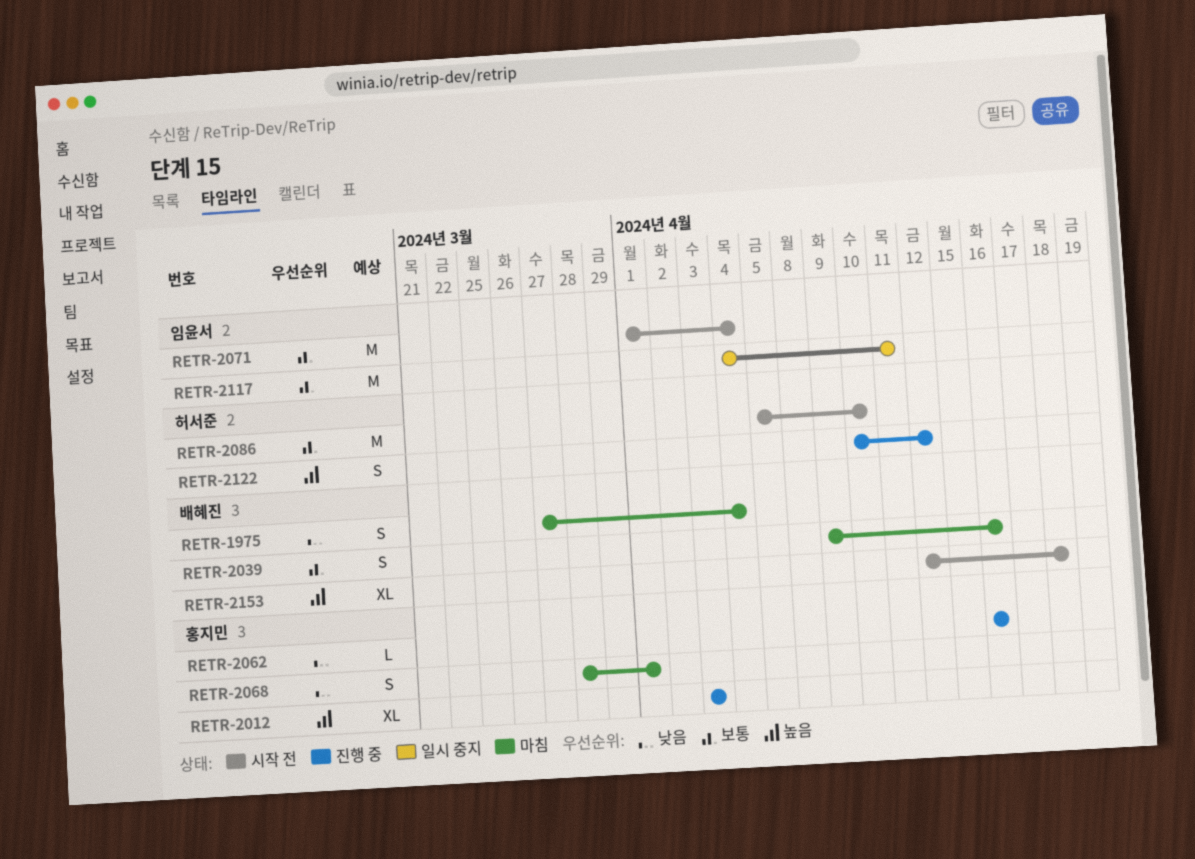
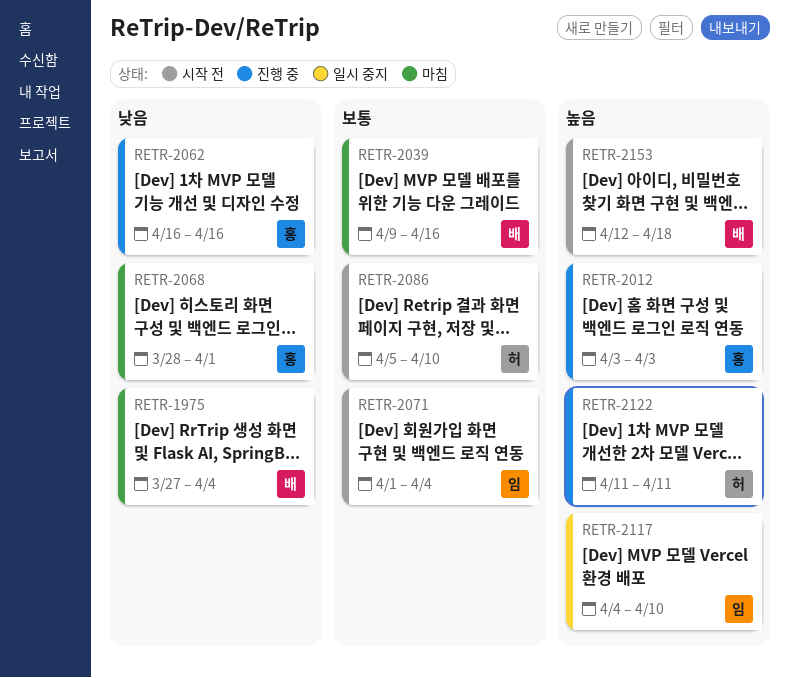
RETR-2117, priority: 보통 -> 높음
RETR-2117, due: Apr 11 -> Apr 10
RETR-2122, start: Apr 10 -> Apr 11
RETR-2122, due: Apr 12 -> Apr 11

